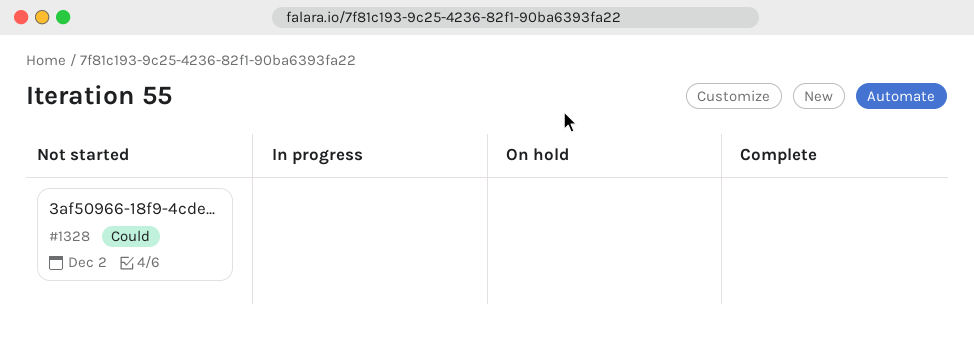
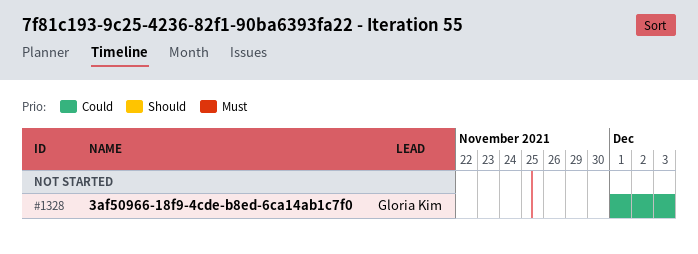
#1328, due: Dec 2 -> Dec 3

